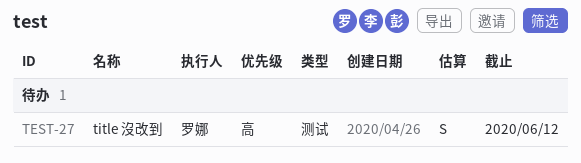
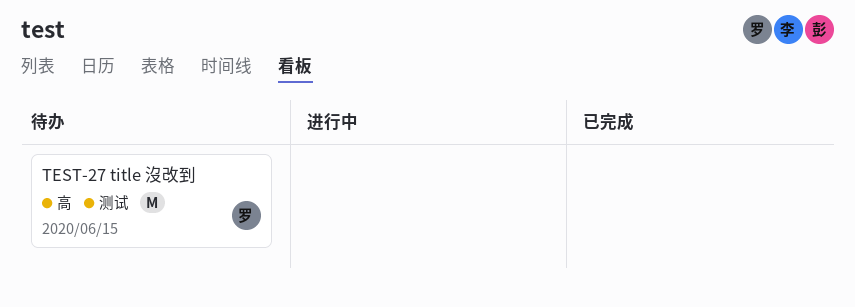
TEST-27, estimate: S -> M
TEST-27, due: Jun 12 -> Jun 15

